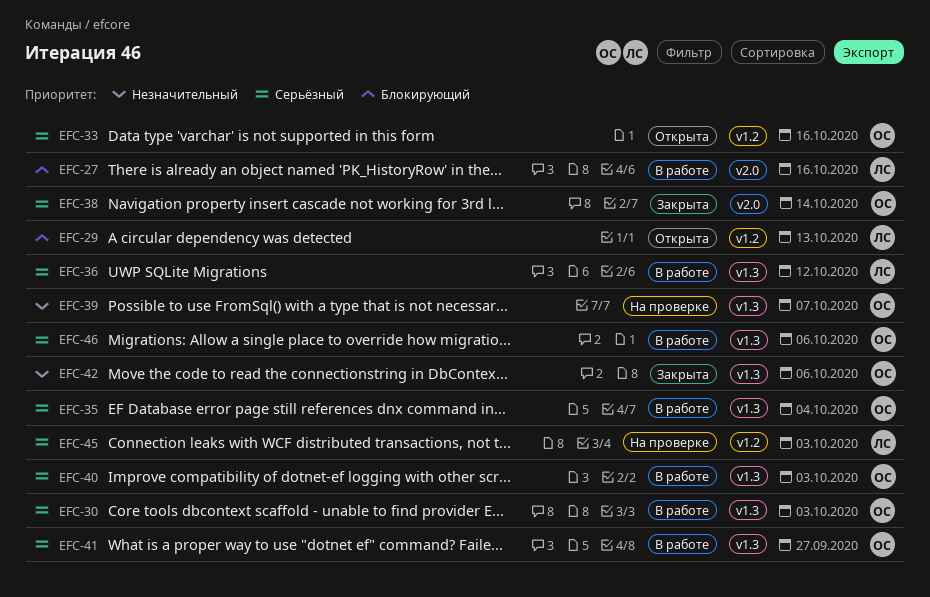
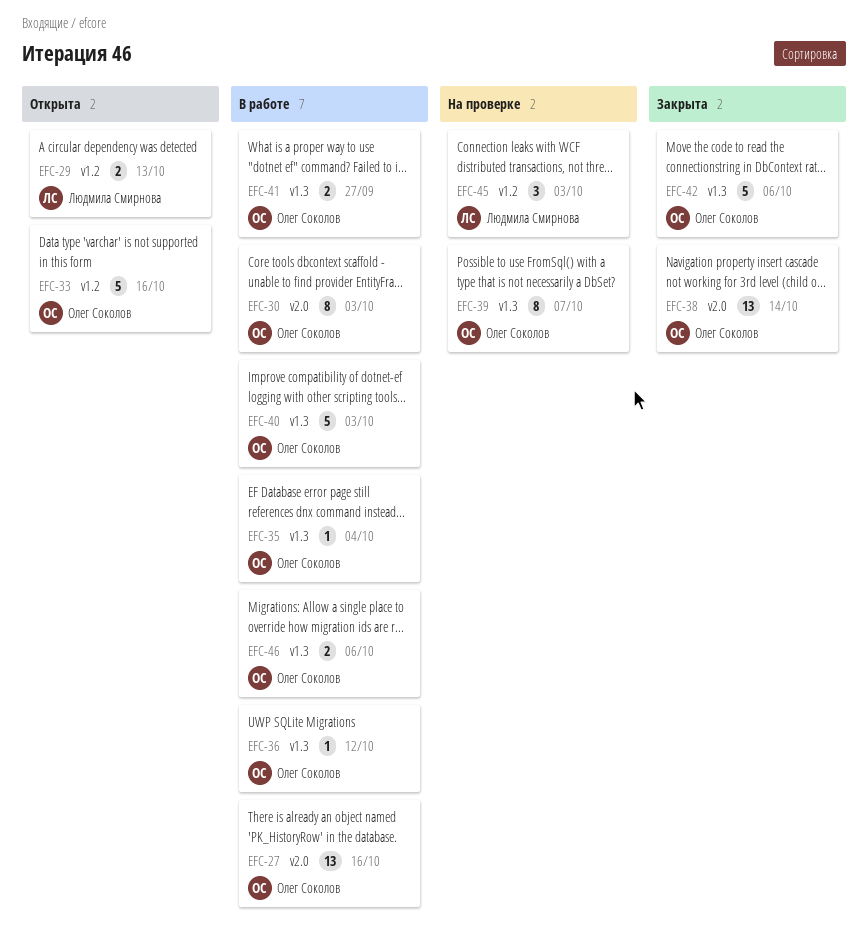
EFC-27, owner: Людмила Смирнова -> Олег Соколов
EFC-30, label: v1.3 -> v2.0
EFC-36, owner: Людмила Смирнова -> Олег Соколов

